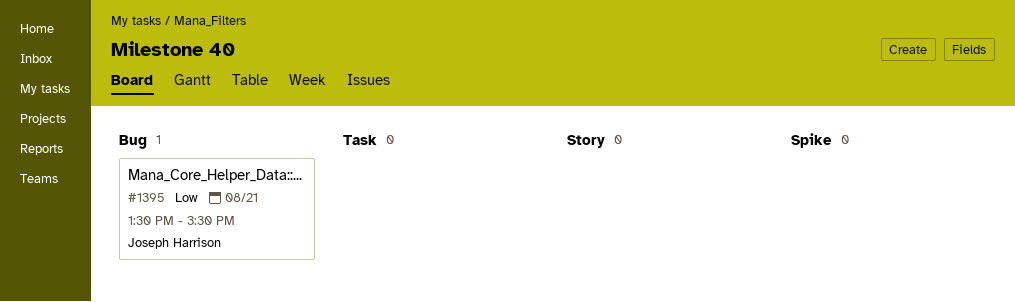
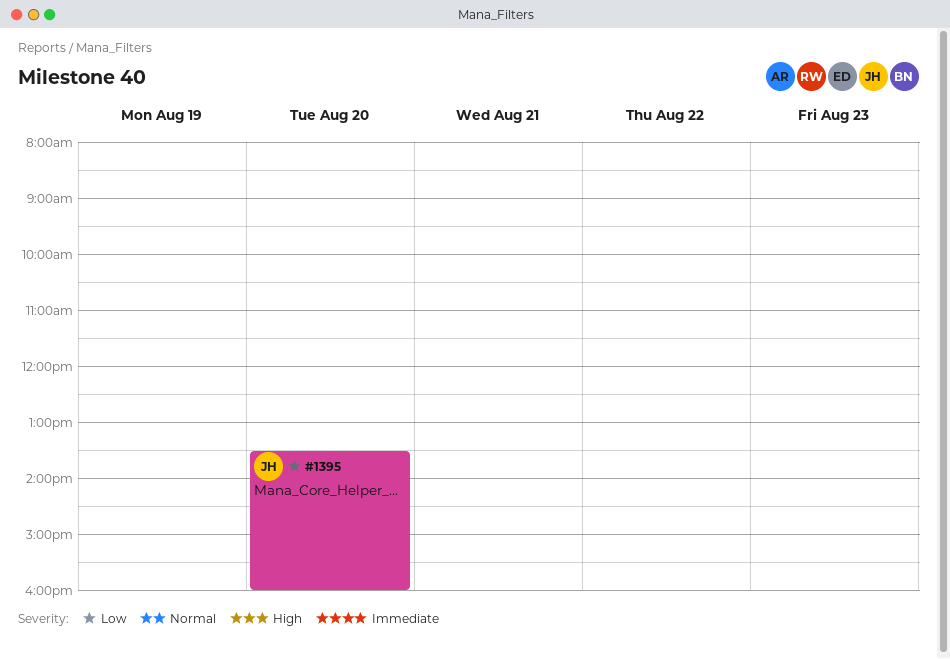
#1395, day: Aug 21 -> Aug 20
#1395, ends: 15:30 -> 16:00

